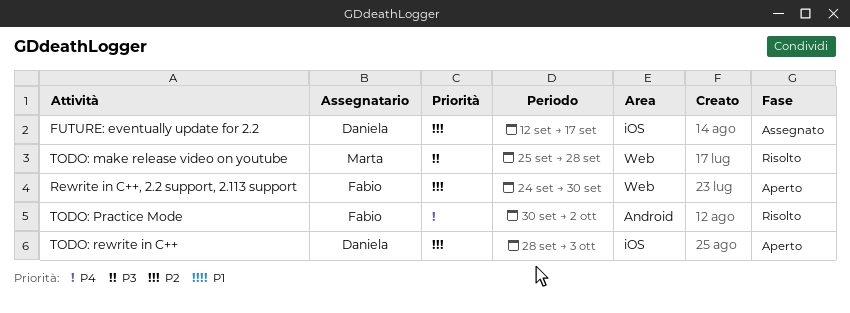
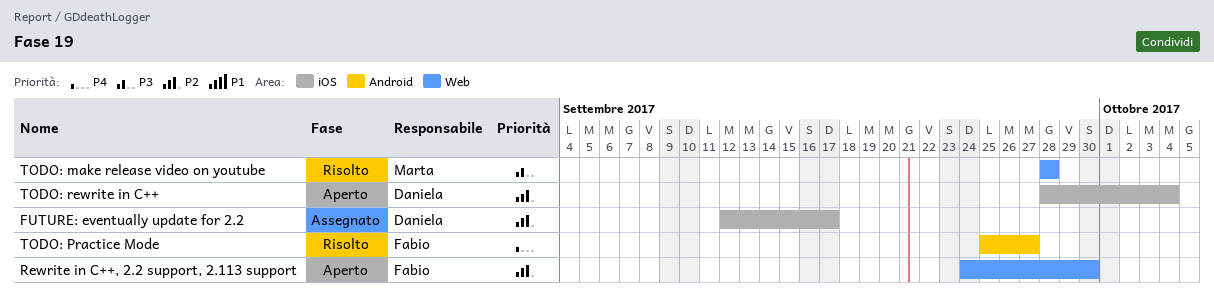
TODO: make release video on youtube, start: Sep 25 -> Sep 28
TODO: Practice Mode, start: Sep 30 -> Sep 25
TODO: Practice Mode, due: Oct 2 -> Sep 27
TODO: rewrite in C++, due: Oct 3 -> Oct 4

